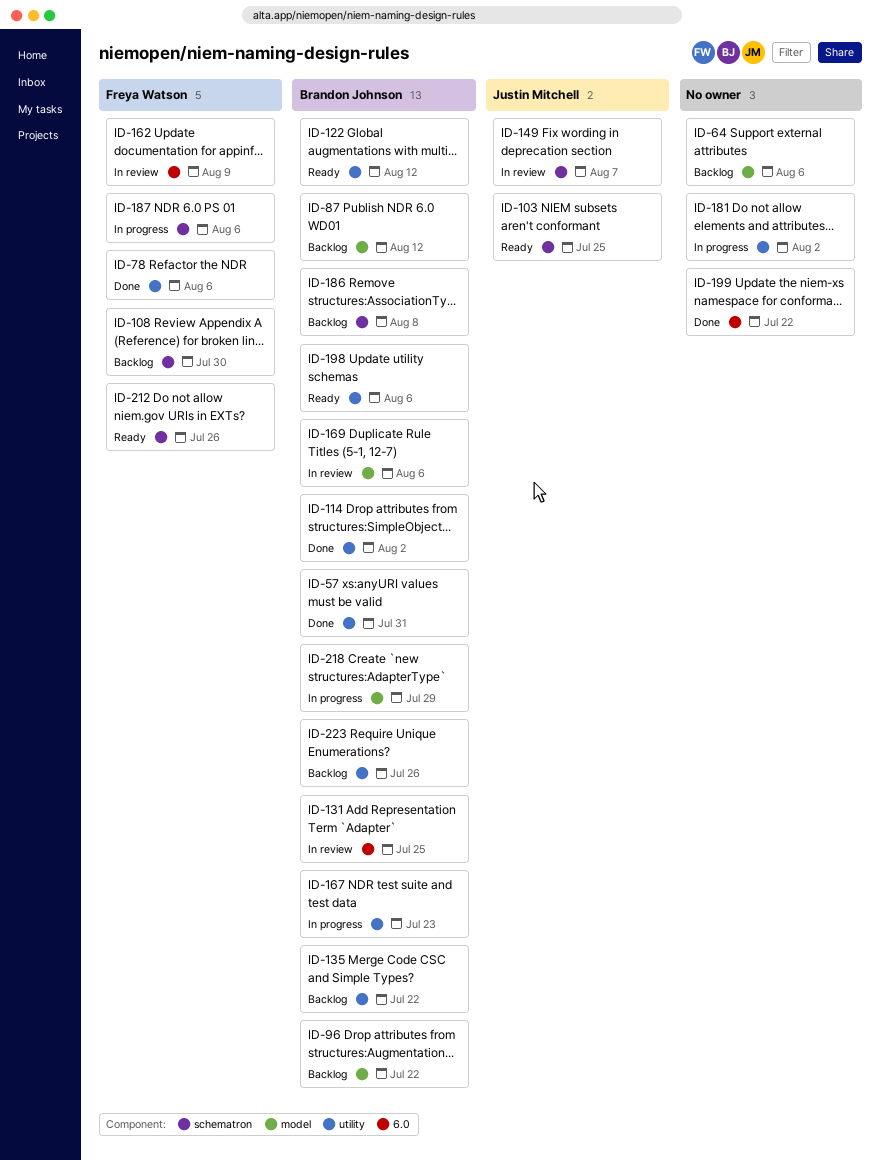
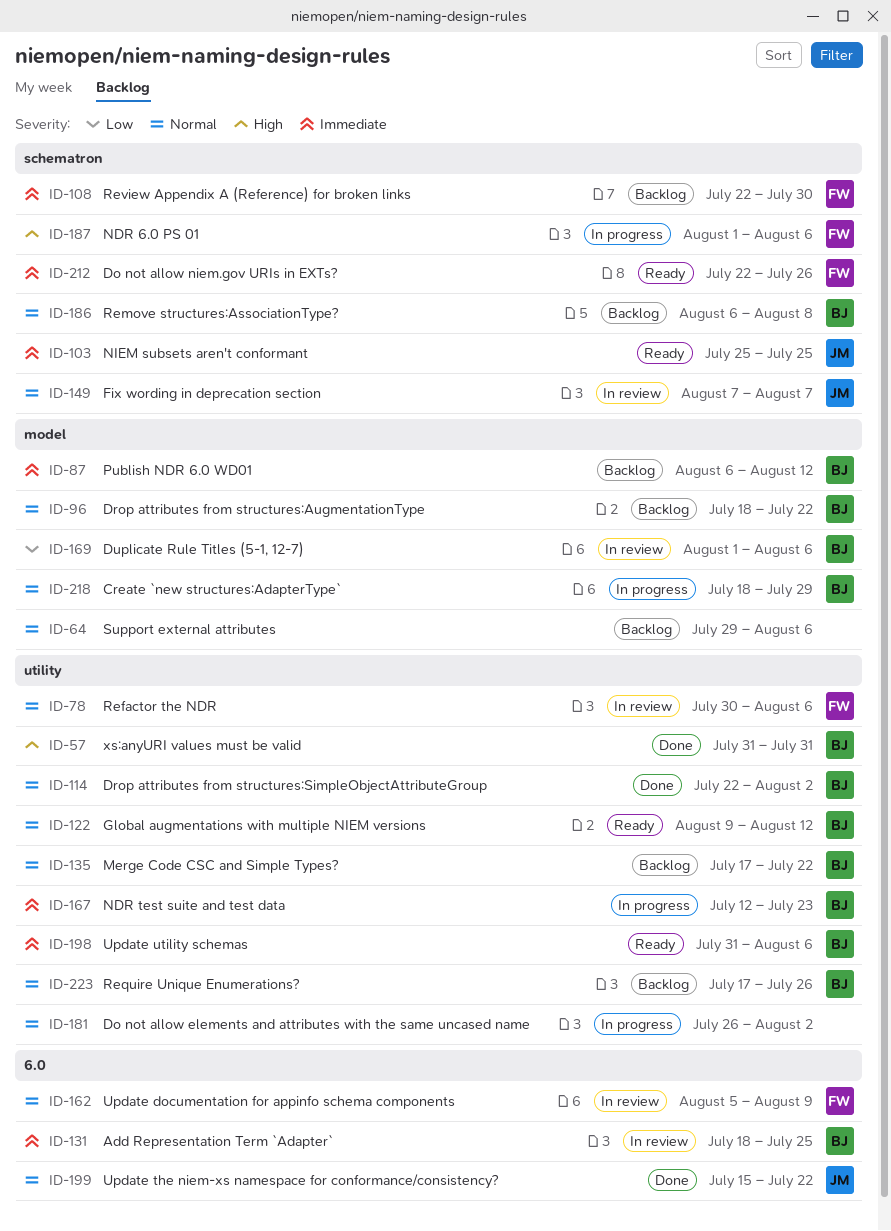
ID-78, status: Done -> In review
ID-199, owner: none -> Justin Mitchell

